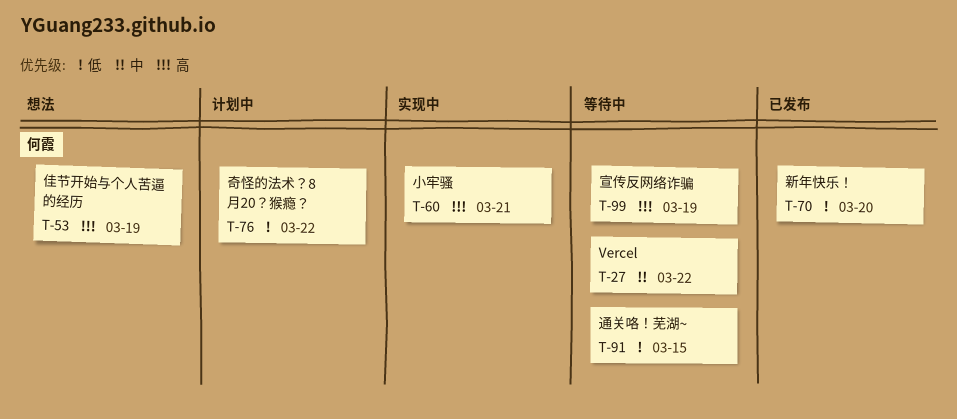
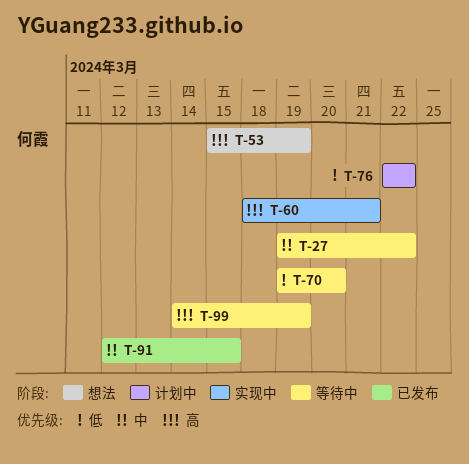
T-70, status: 已发布 -> 等待中
T-91, status: 等待中 -> 已发布
T-91, priority: 低 -> 中

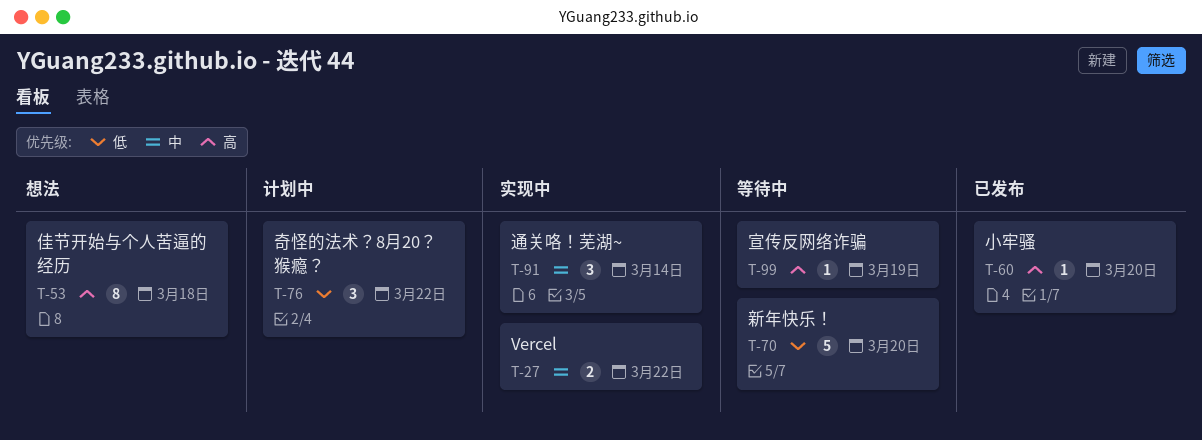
T-27, status: 等待中 -> 实现中
T-53, due: Mar 19 -> Mar 18
T-60, status: 实现中 -> 已发布
T-60, due: Mar 21 -> Mar 20
T-91, status: 已发布 -> 实现中
T-91, due: Mar 15 -> Mar 14

